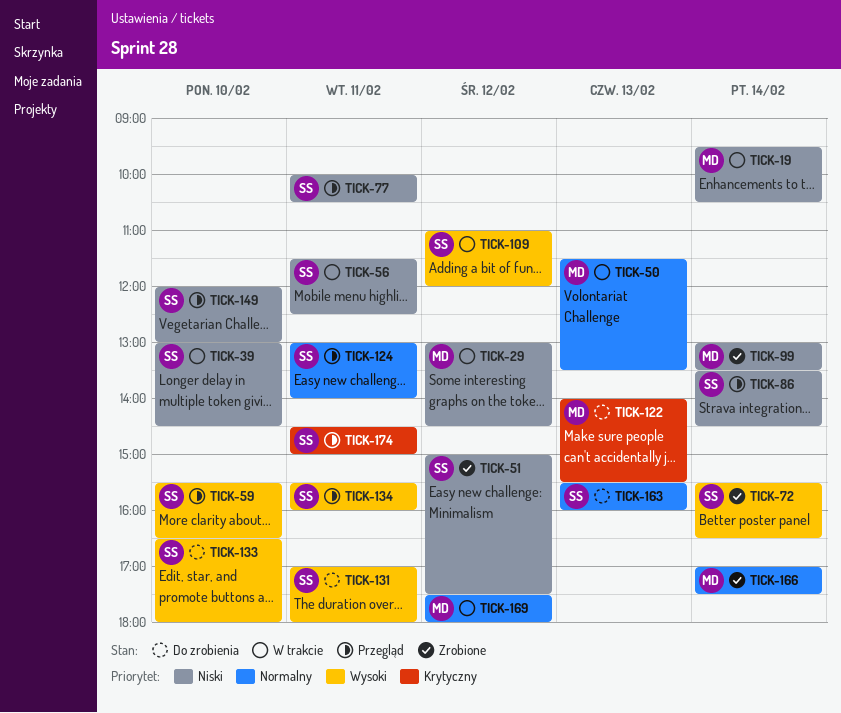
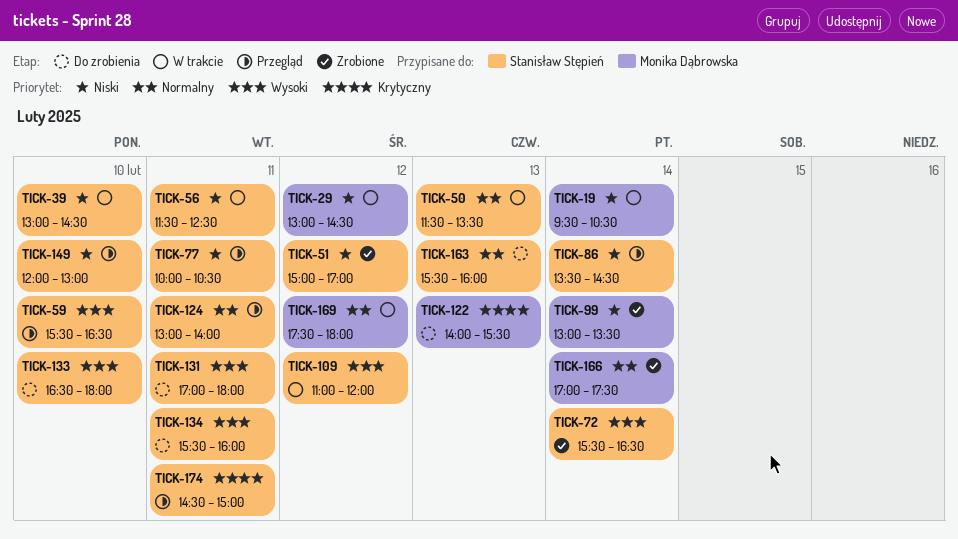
TICK-50, owner: Monika Dąbrowska -> Stanisław Stępień
TICK-51, ends: 17:30 -> 17:00
TICK-134, status: Przegląd -> Do zrobienia

